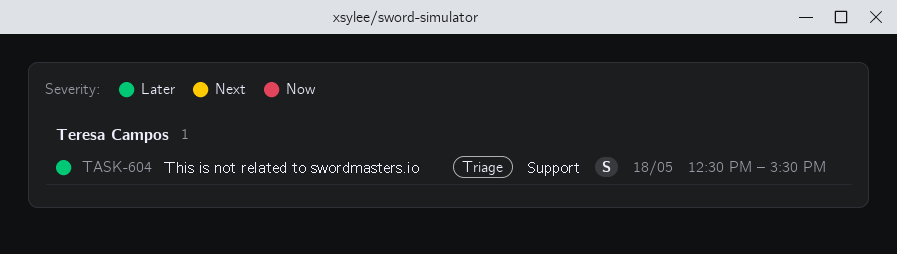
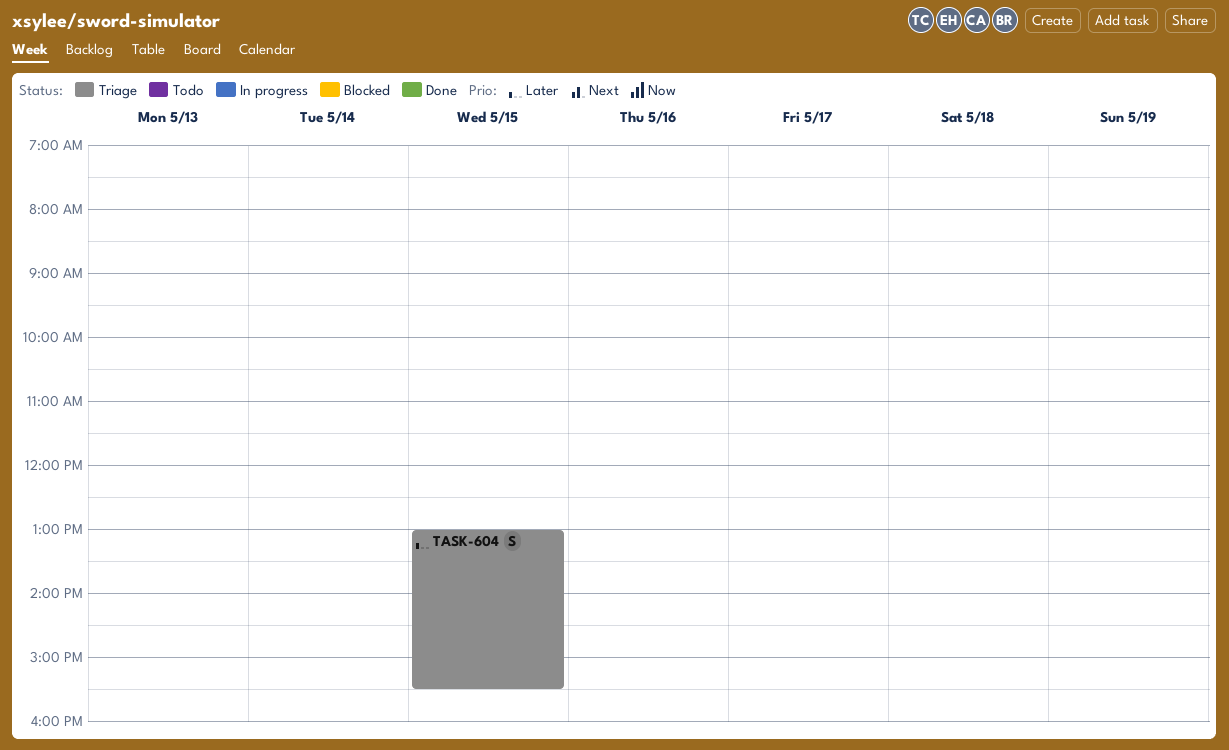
TASK-604, day: May 18 -> May 15
TASK-604, begins: 12:30 -> 13:00

